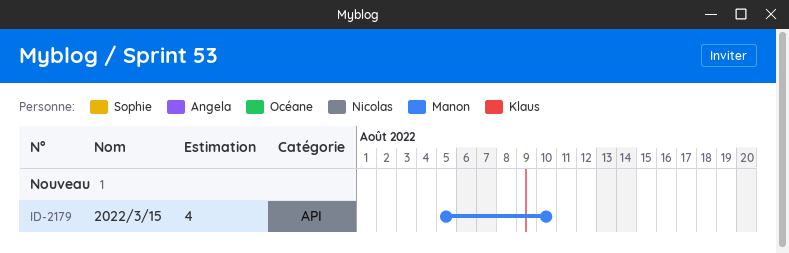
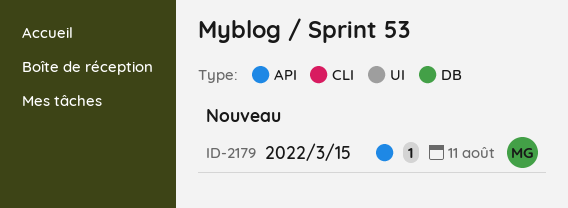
ID-2179, estimate: 4 -> 1
ID-2179, due: Aug 10 -> Aug 11

